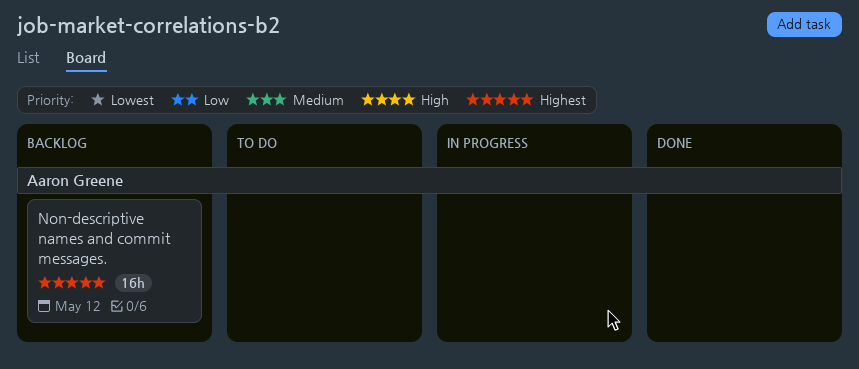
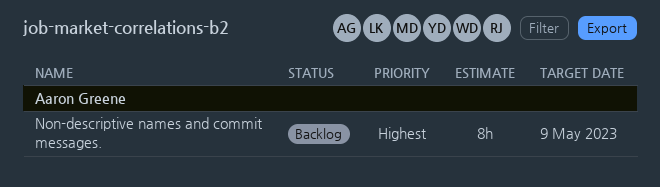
Non-descriptive names and commit messages., estimate: 16h -> 8h
Non-descriptive names and commit messages., due: May 12 -> May 9

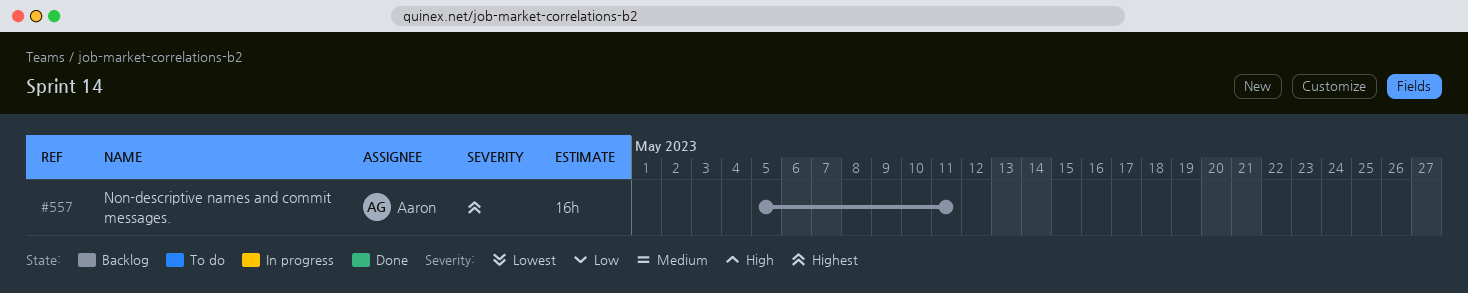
Non-descriptive names and commit messages., estimate: 8h -> 16h
Non-descriptive names and commit messages., due: May 9 -> May 11

